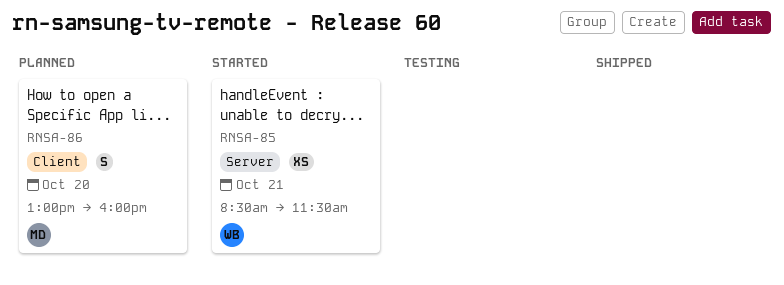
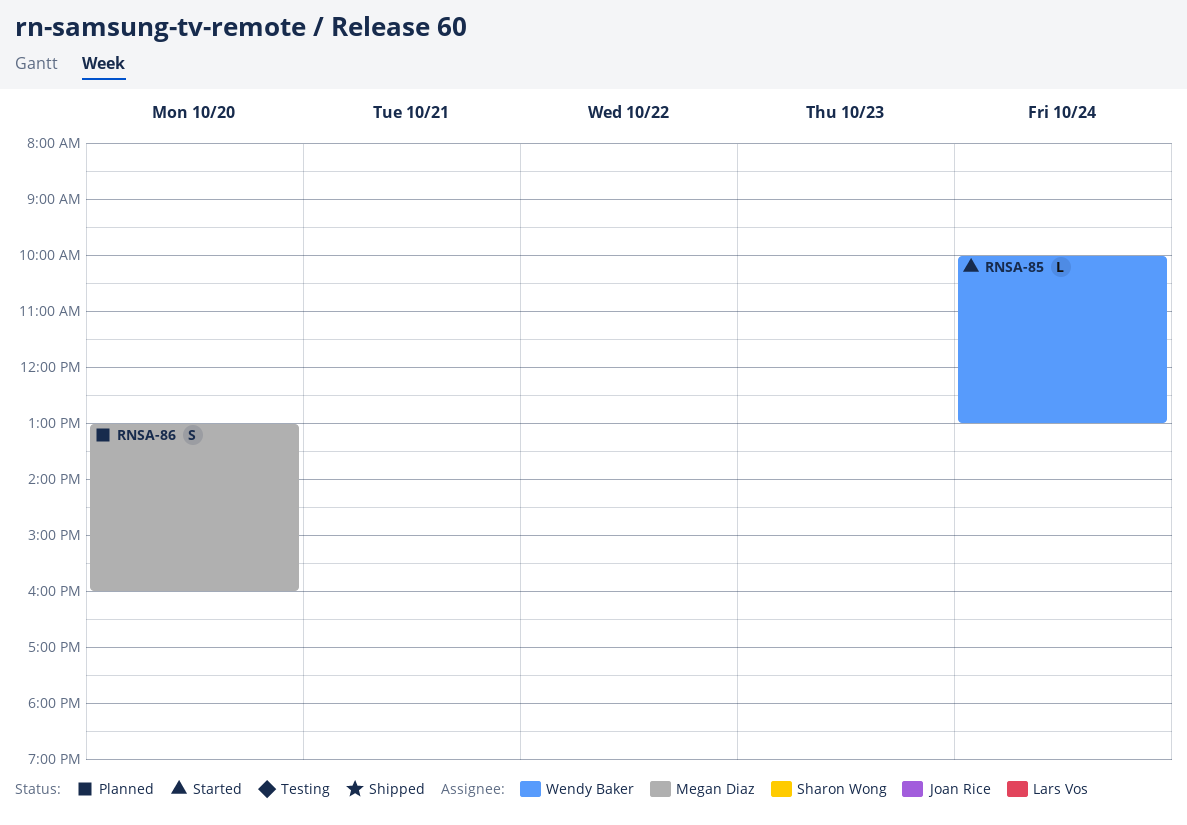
RNSA-85, estimate: XS -> L
RNSA-85, day: Oct 21 -> Oct 24
RNSA-85, begins: 08:30 -> 10:00
RNSA-85, ends: 11:30 -> 13:00

